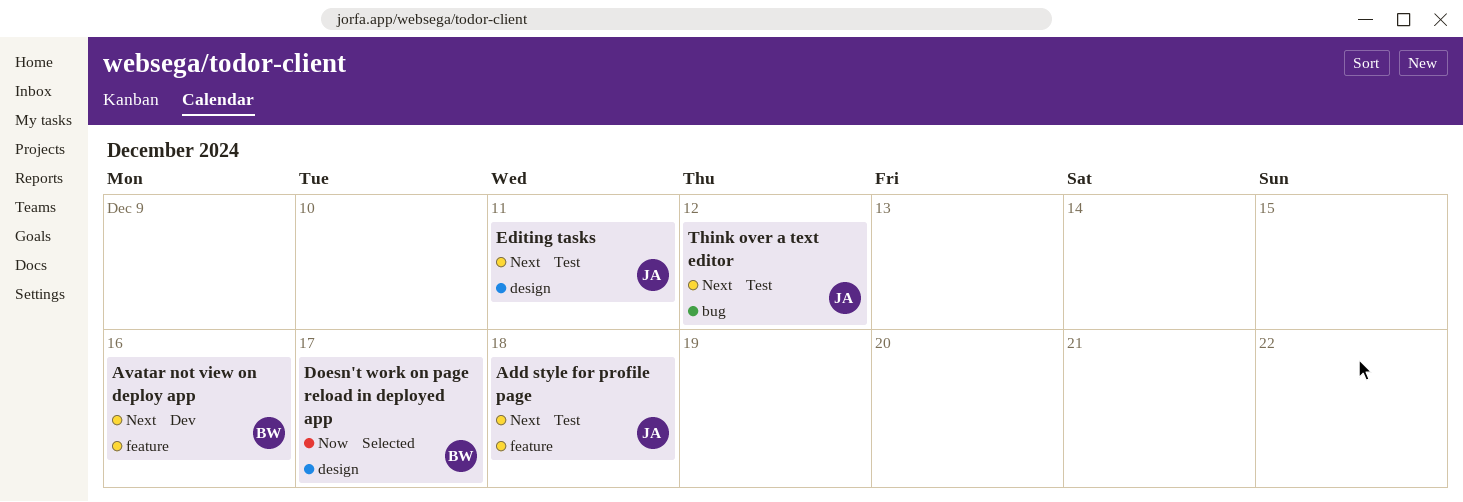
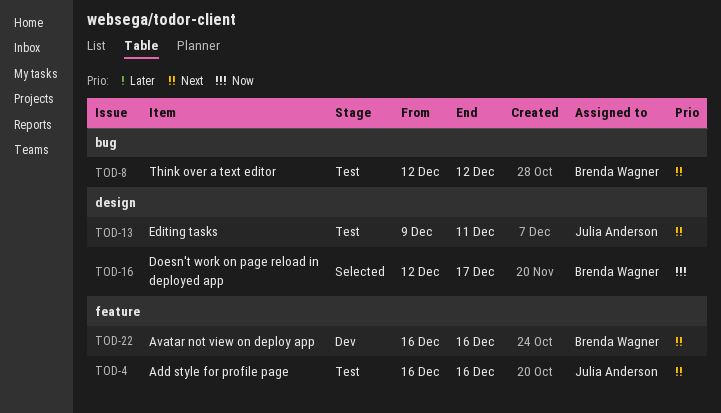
Add style for profile page, due: Dec 18 -> Dec 16
Think over a text editor, owner: Julia Anderson -> Brenda Wagner

